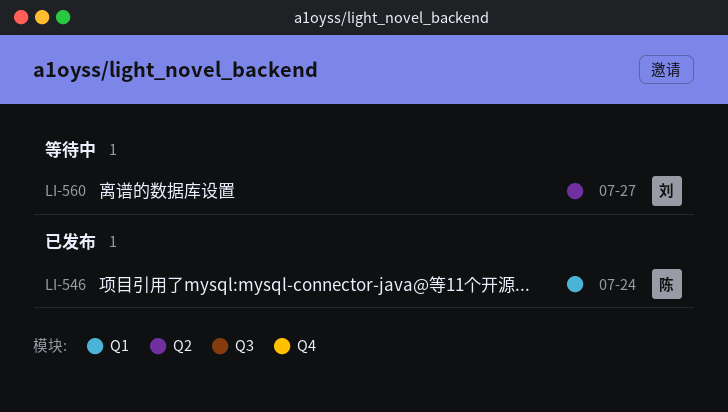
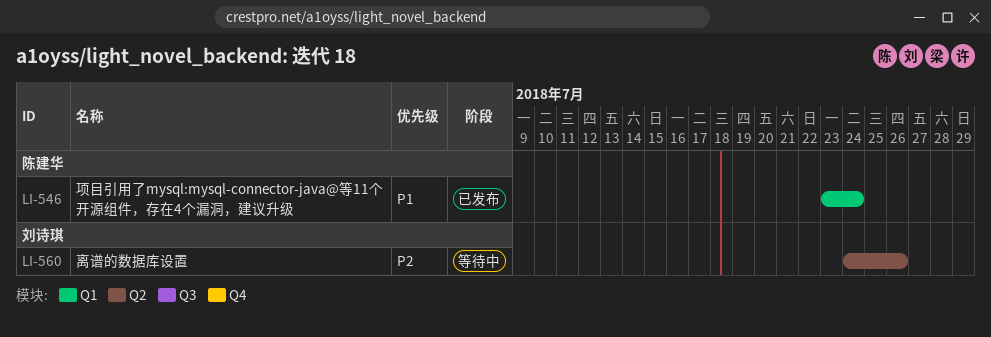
LI-560, due: Jul 27 -> Jul 26

